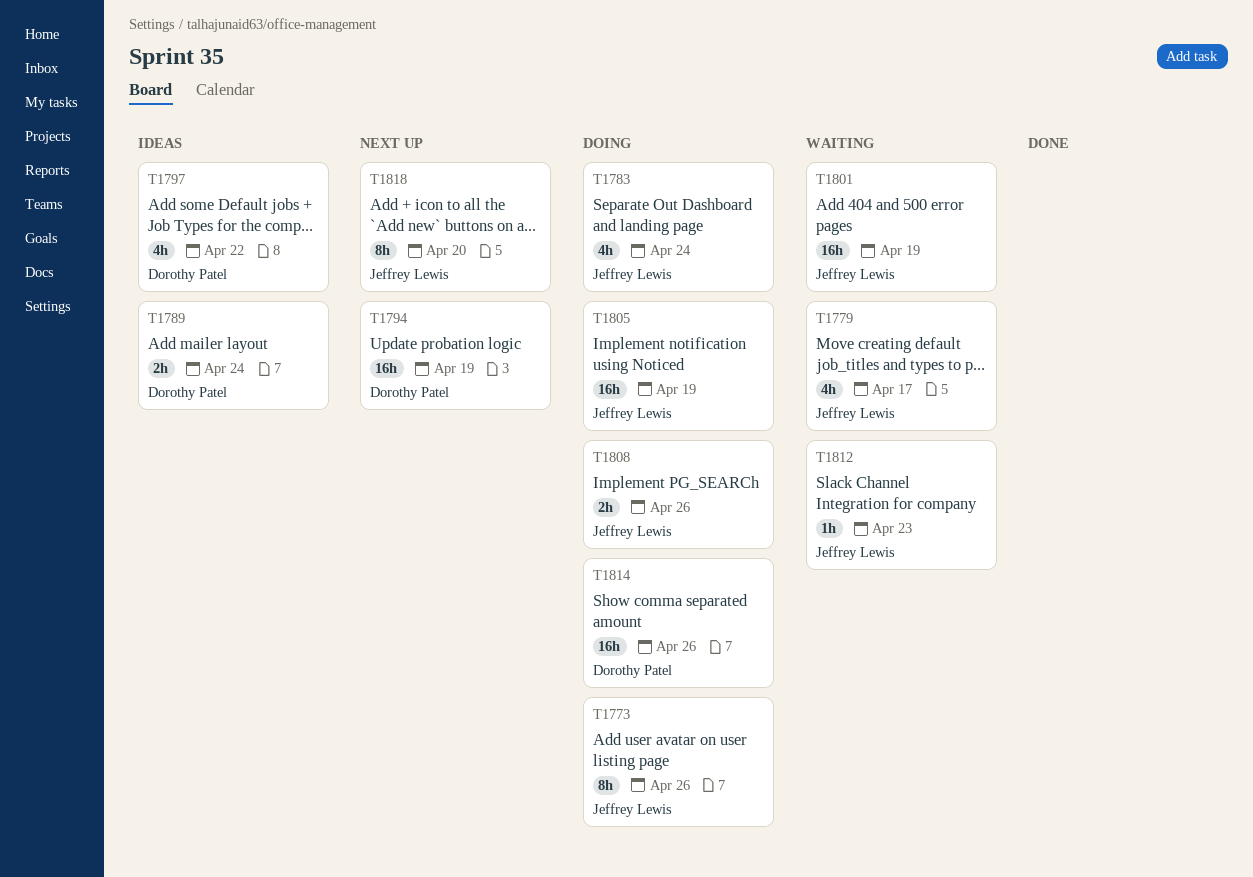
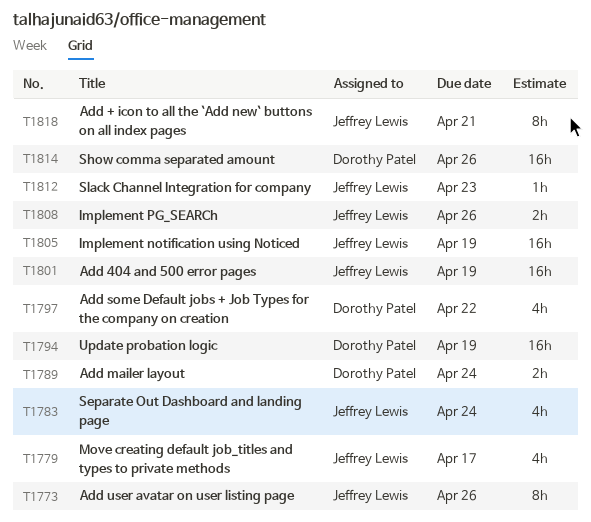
T1818, due: Apr 20 -> Apr 21

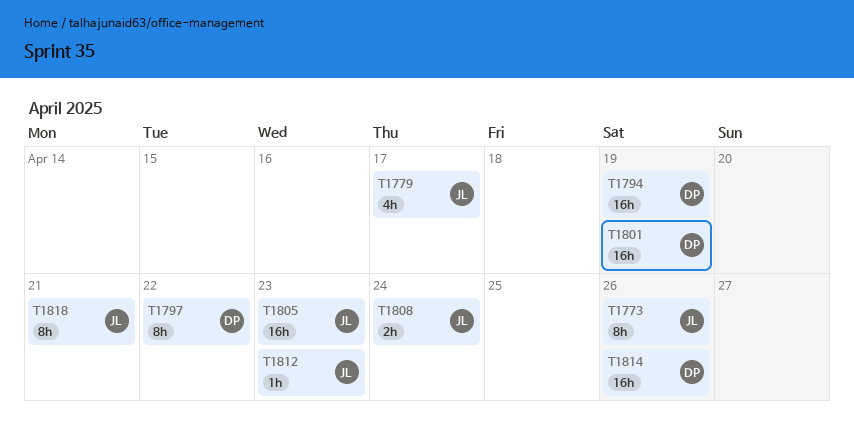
T1783: present -> none
T1789: present -> none
T1797, estimate: 4h -> 8h
T1801, owner: Jeffrey Lewis -> Dorothy Patel
T1805, due: Apr 19 -> Apr 23
T1808, due: Apr 26 -> Apr 24

